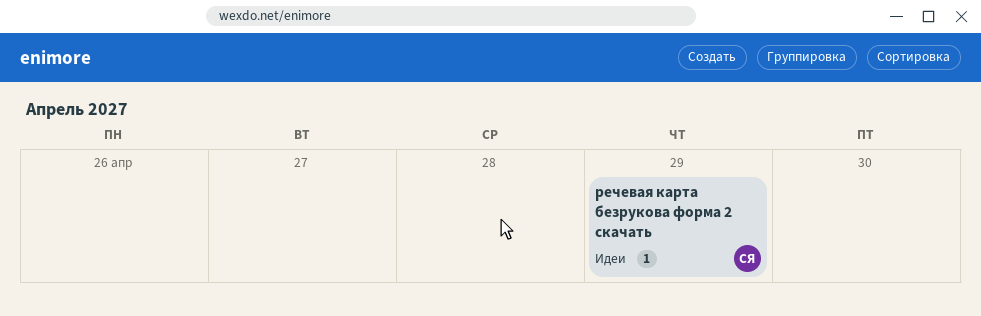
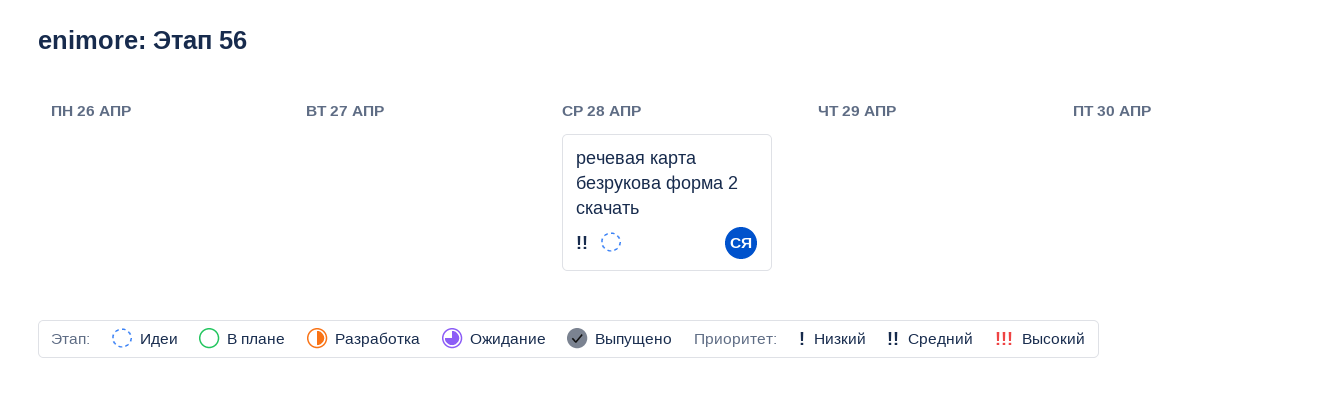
речевая карта безрукова форма 2 скачать, due: Apr 29 -> Apr 28

